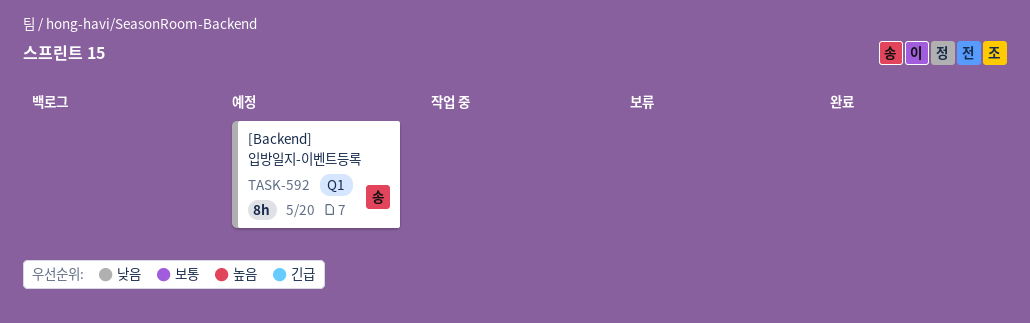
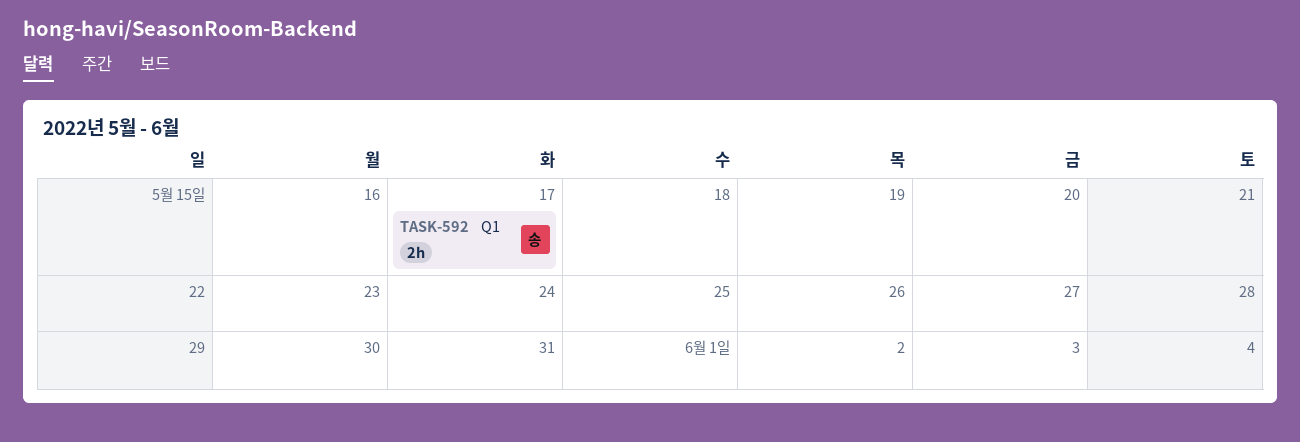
TASK-592, estimate: 8h -> 2h
TASK-592, due: May 20 -> May 17

